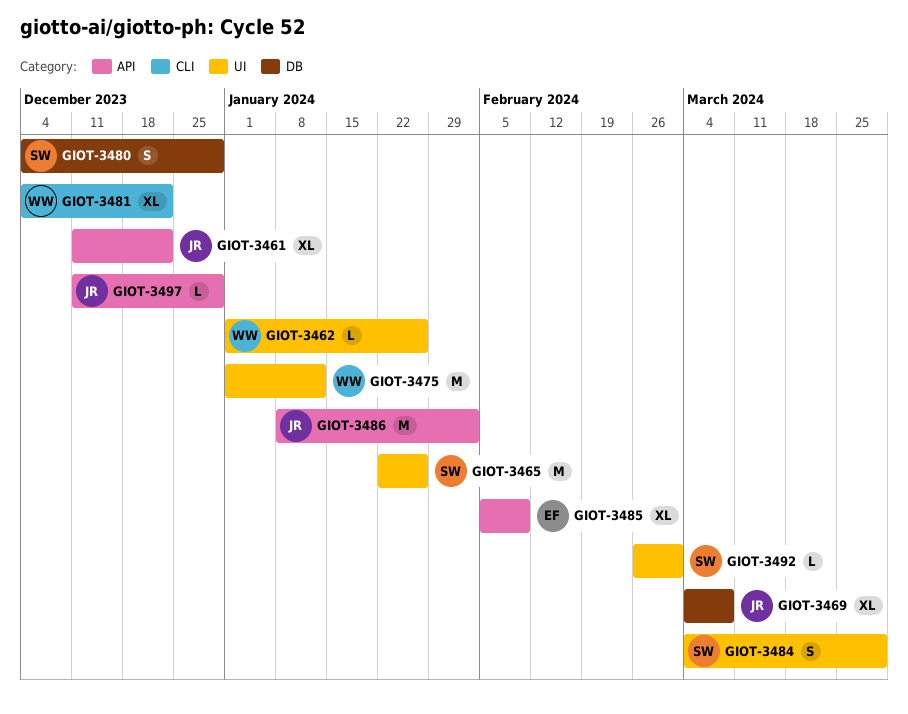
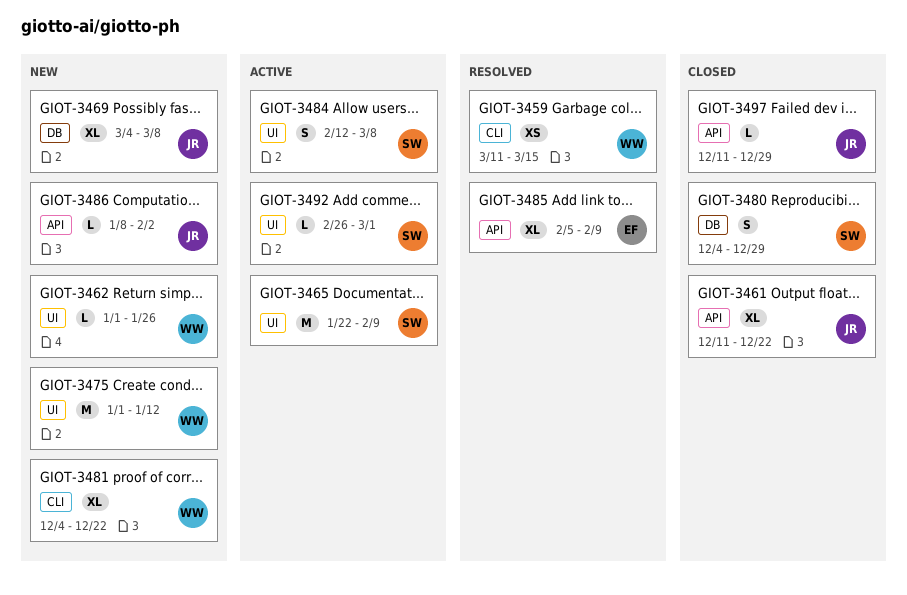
GIOT-3459: none -> present
GIOT-3465, due: Jan 26 -> Feb 9
GIOT-3484, start: Mar 4 -> Feb 12
GIOT-3484, due: Mar 29 -> Mar 8
GIOT-3486, estimate: M -> L

